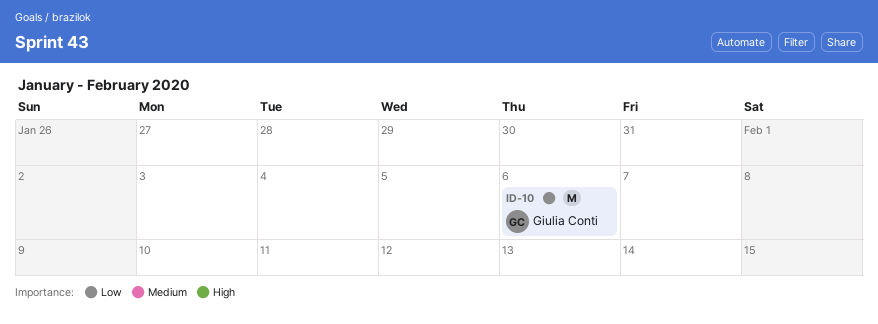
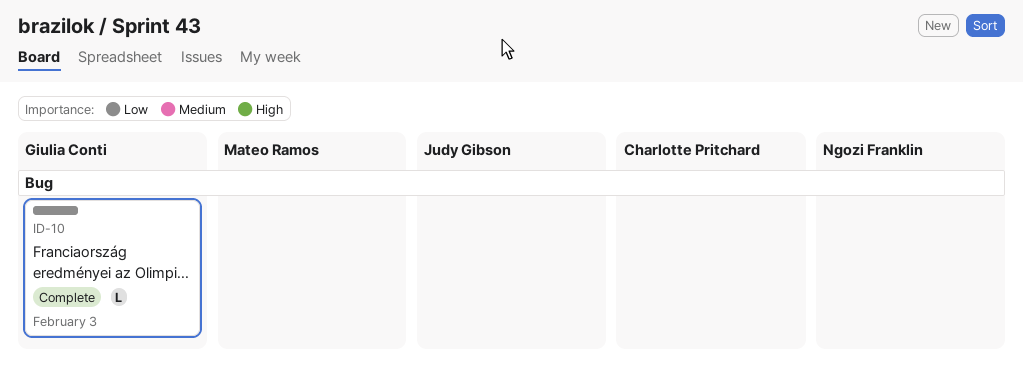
ID-10, estimate: M -> L
ID-10, due: Feb 6 -> Feb 3

